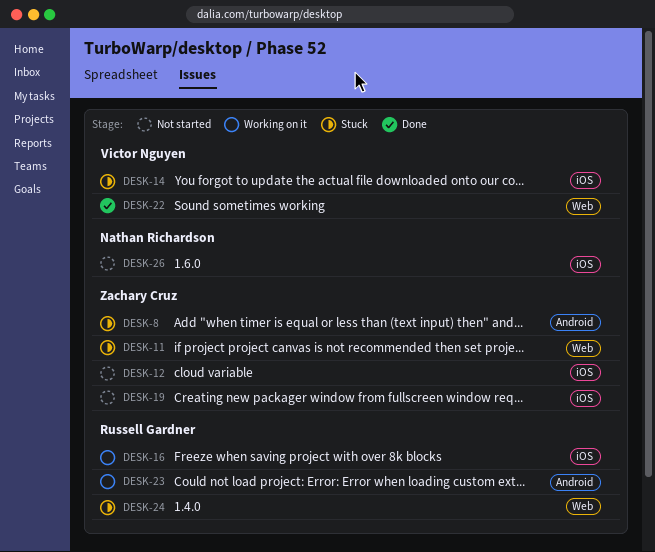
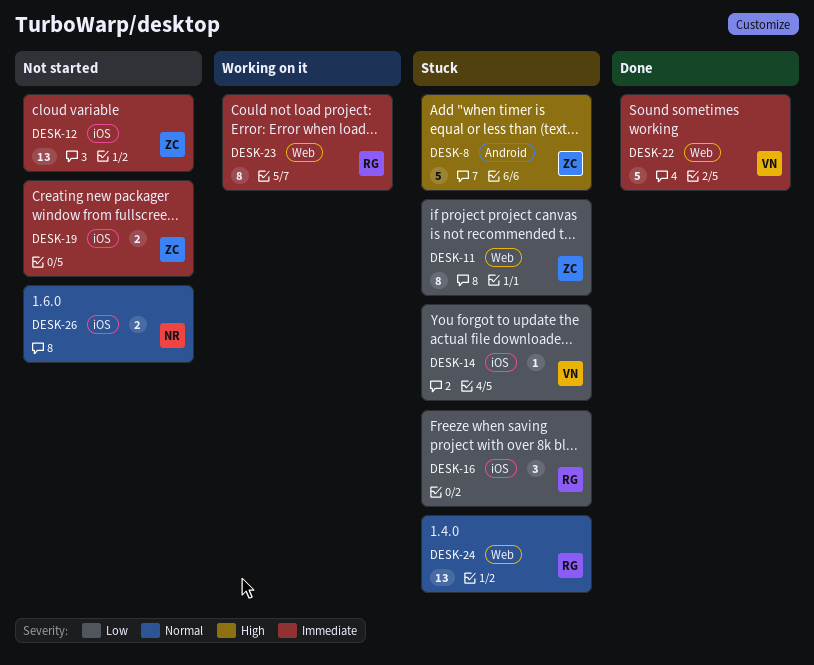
DESK-16, status: Working on it -> Stuck
DESK-23, label: Android -> Web

